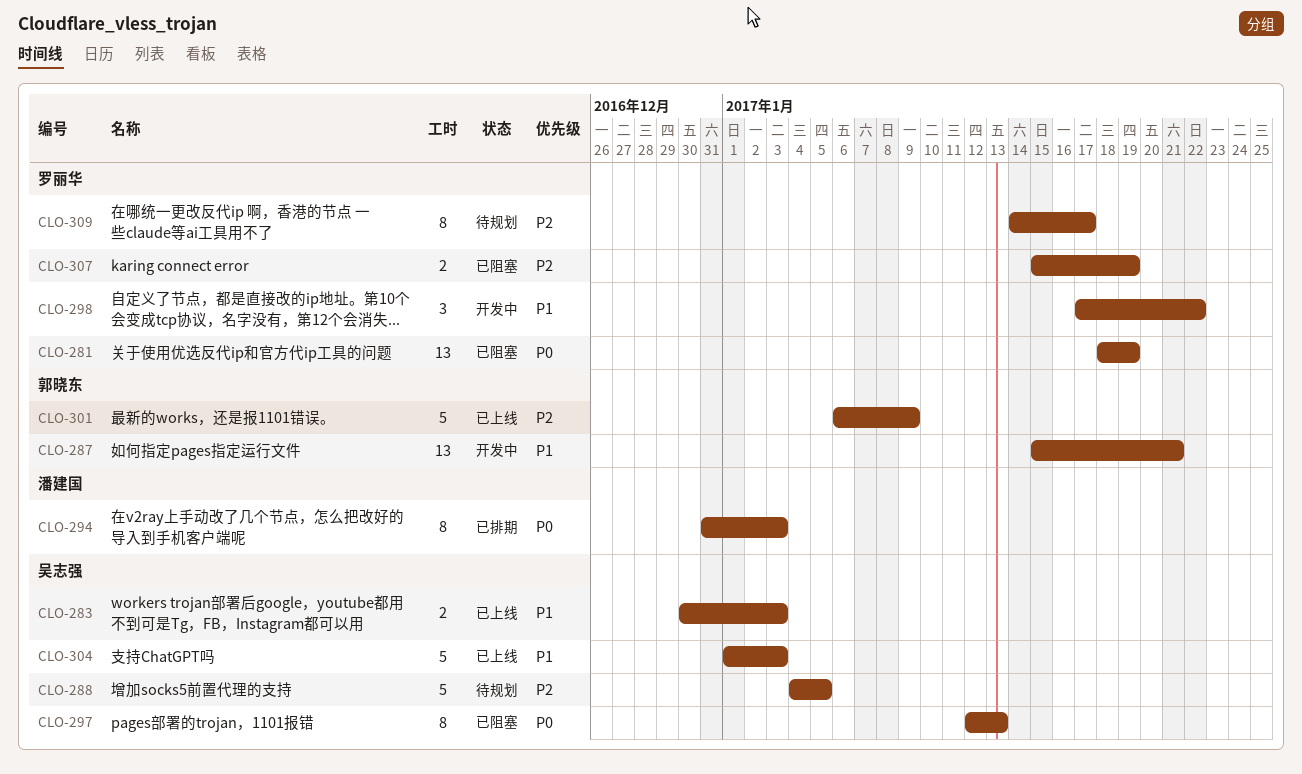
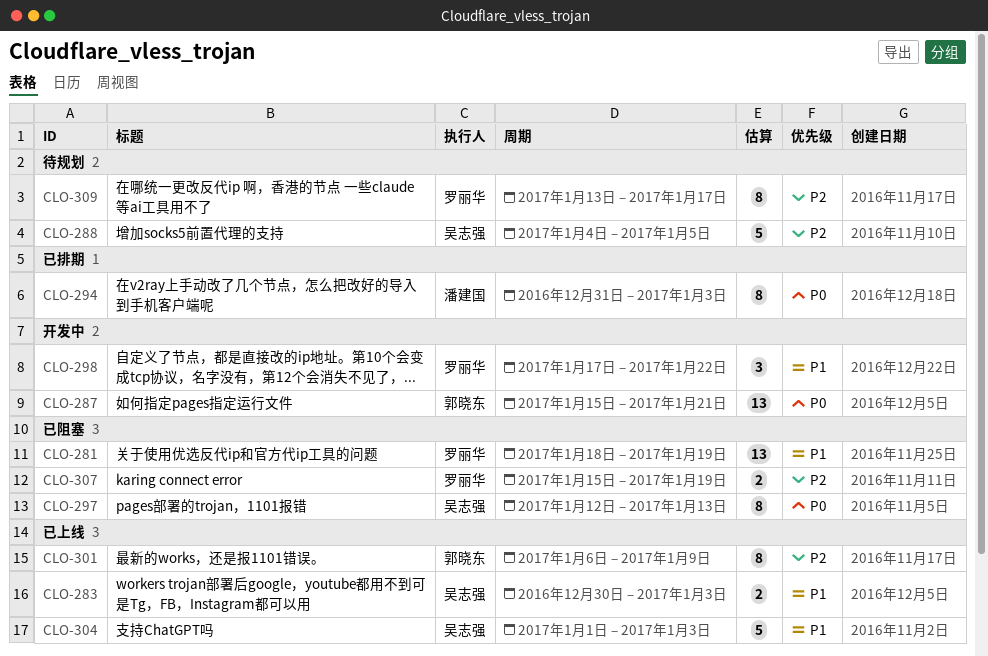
CLO-281, priority: P0 -> P1
CLO-287, priority: P1 -> P0
CLO-301, estimate: 5 -> 8
CLO-309, start: Jan 14 -> Jan 13

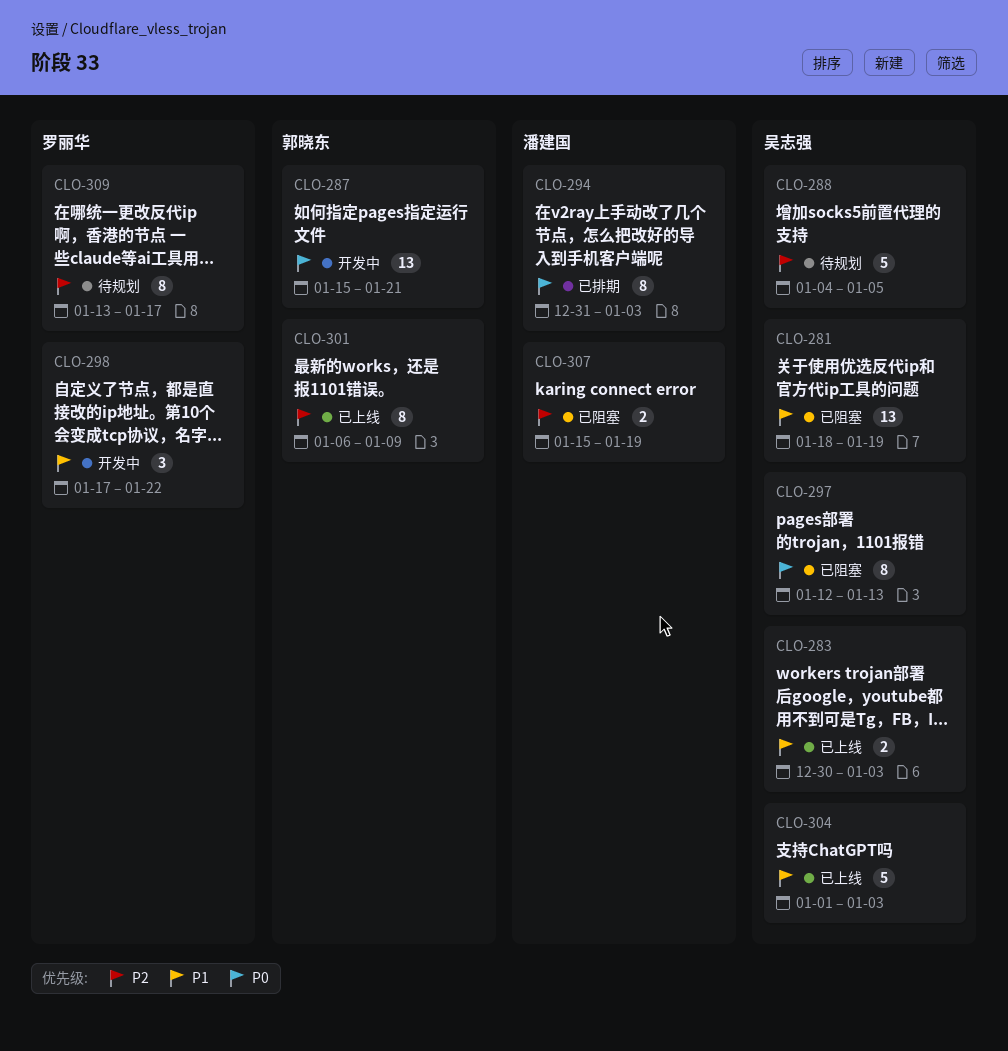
CLO-281, owner: 罗丽华 -> 吴志强
CLO-307, owner: 罗丽华 -> 潘建国

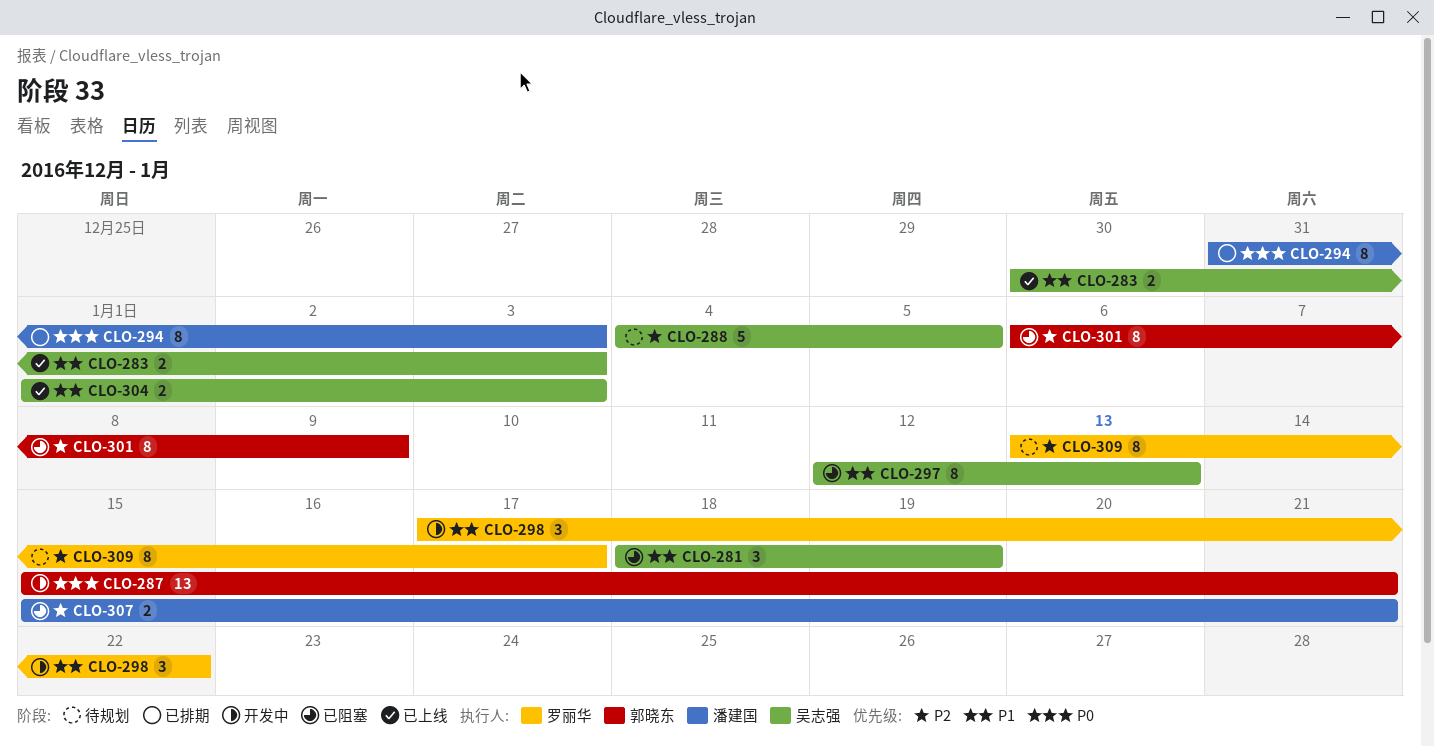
CLO-281, estimate: 13 -> 3
CLO-297, priority: P0 -> P1
CLO-301, status: 已上线 -> 已阻塞
CLO-304, estimate: 5 -> 2
CLO-307, due: Jan 19 -> Jan 21

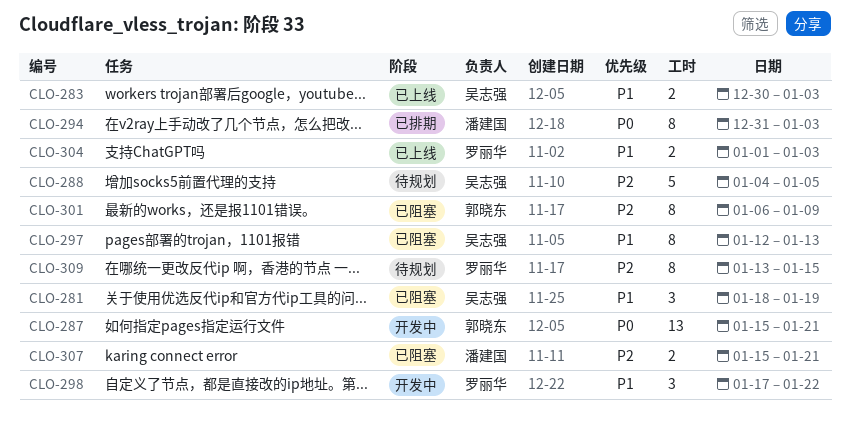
CLO-304, owner: 吴志强 -> 罗丽华
CLO-309, due: Jan 17 -> Jan 15

